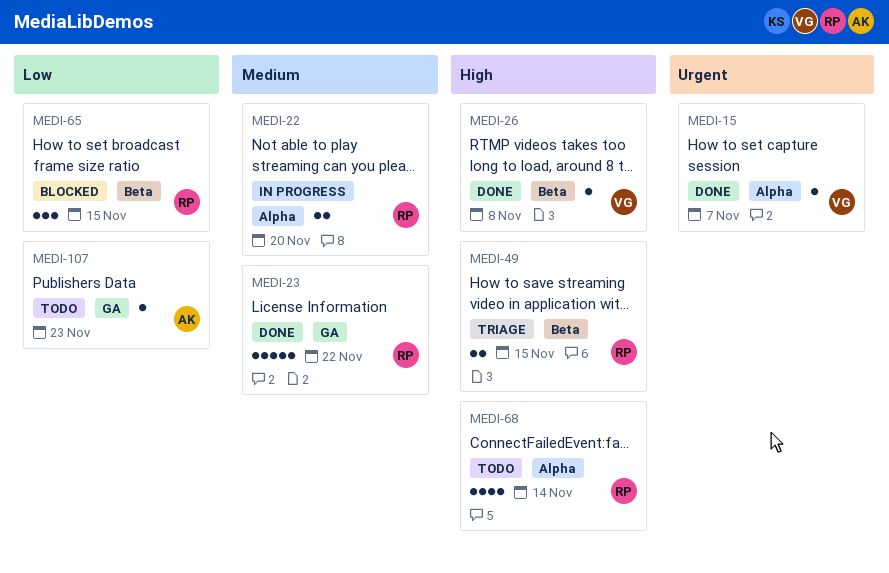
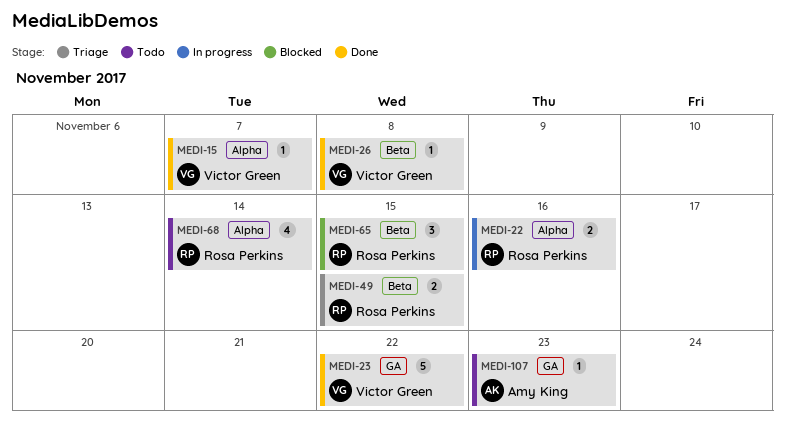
MEDI-22, due: Nov 20 -> Nov 16
MEDI-23, owner: Rosa Perkins -> Victor Green

